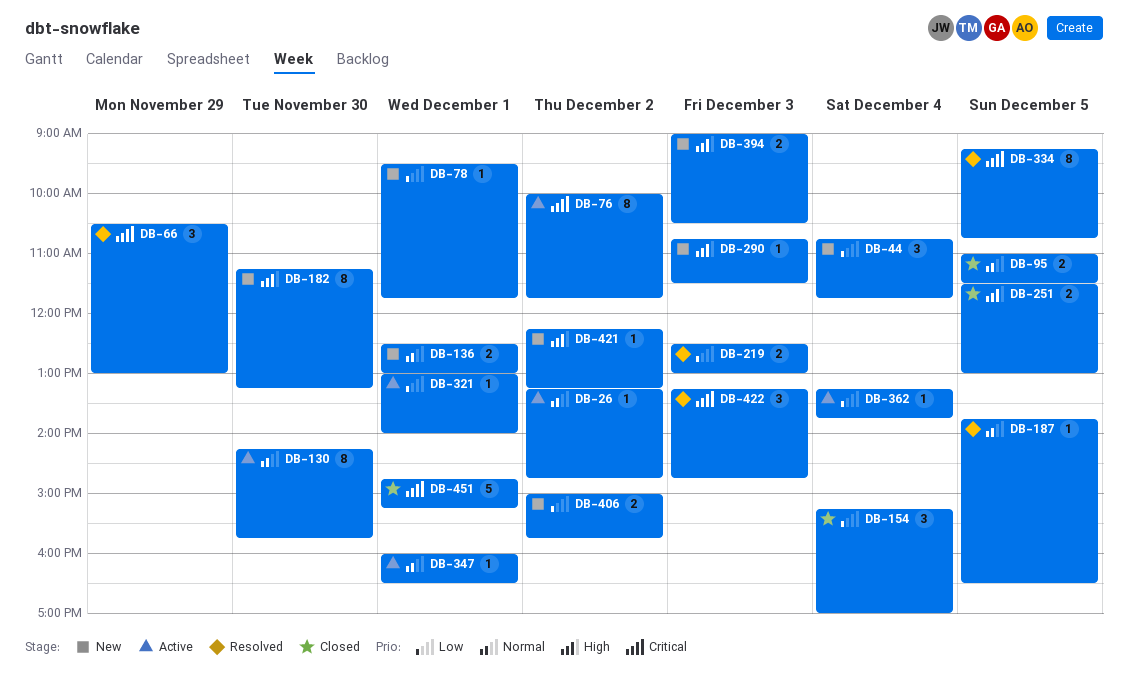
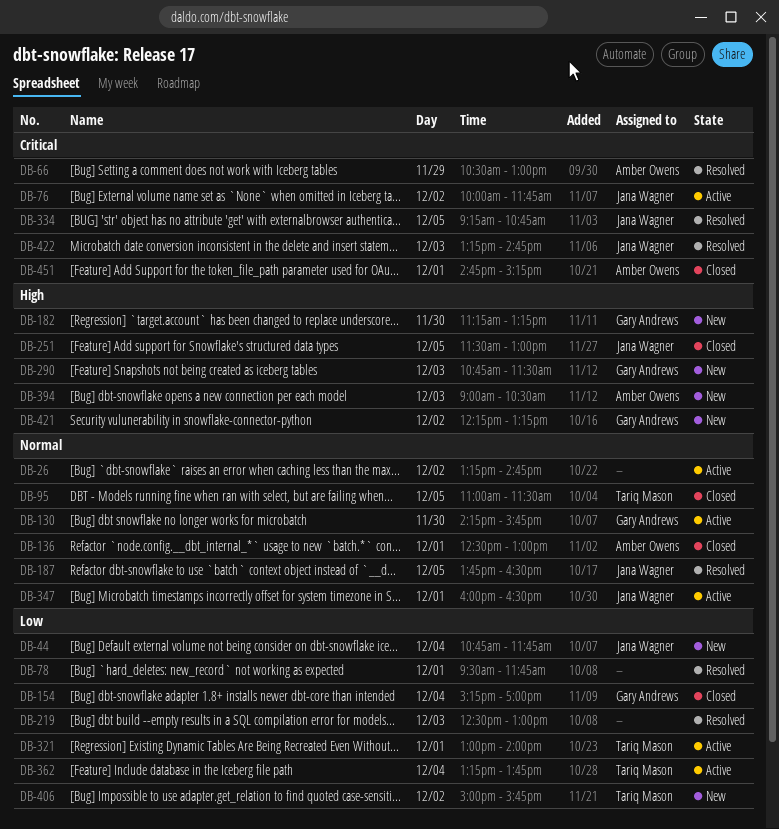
DB-78, status: New -> Resolved
DB-136, status: New -> Closed

